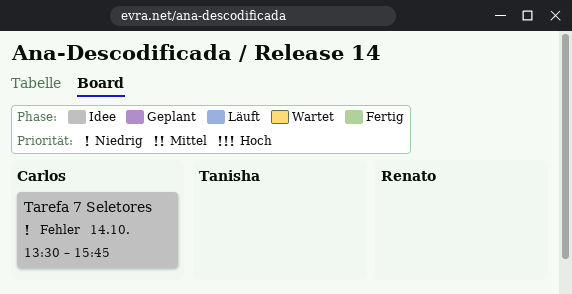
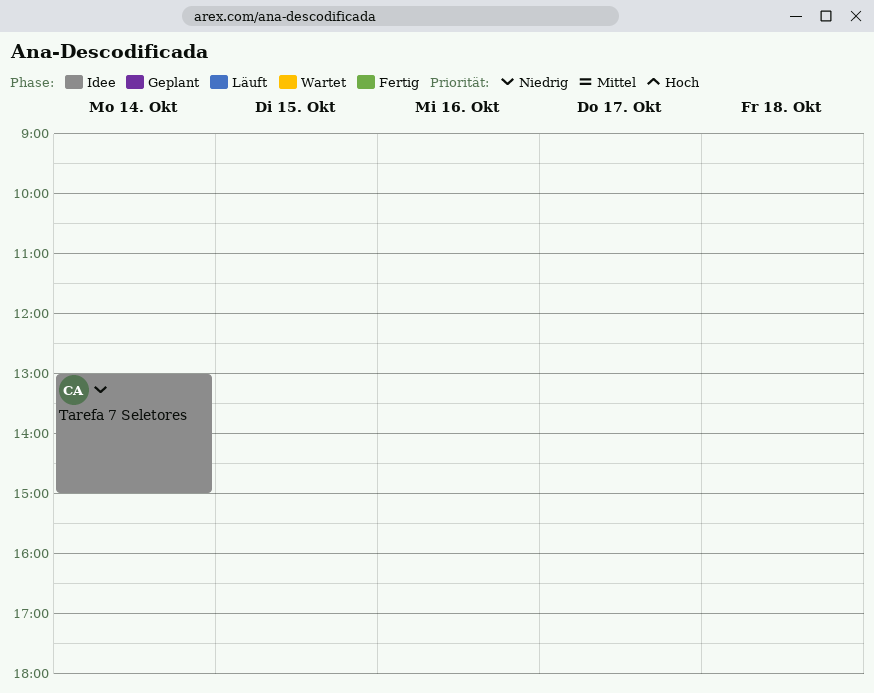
Tarefa 7 Seletores, begins: 13:30 -> 13:00
Tarefa 7 Seletores, ends: 15:45 -> 15:00

